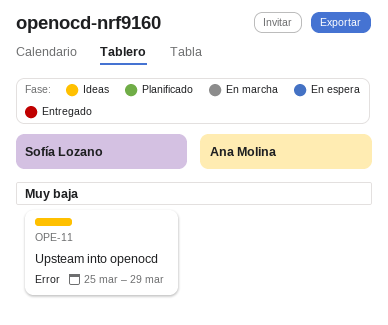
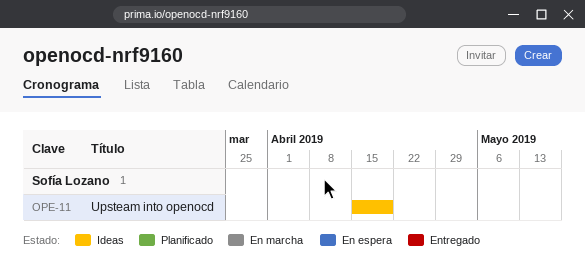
OPE-11, start: Mar 25 -> Apr 15
OPE-11, due: Mar 29 -> Apr 19

